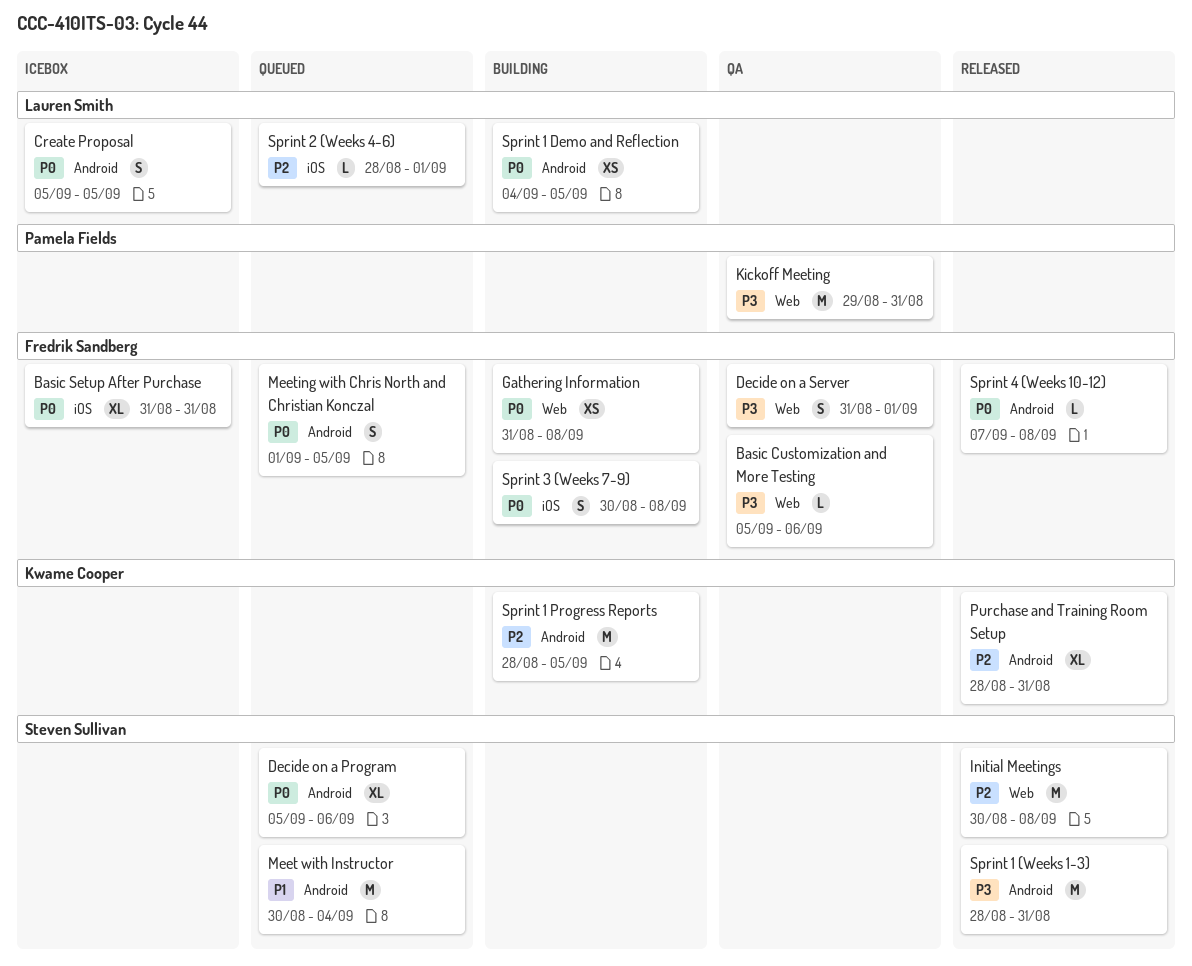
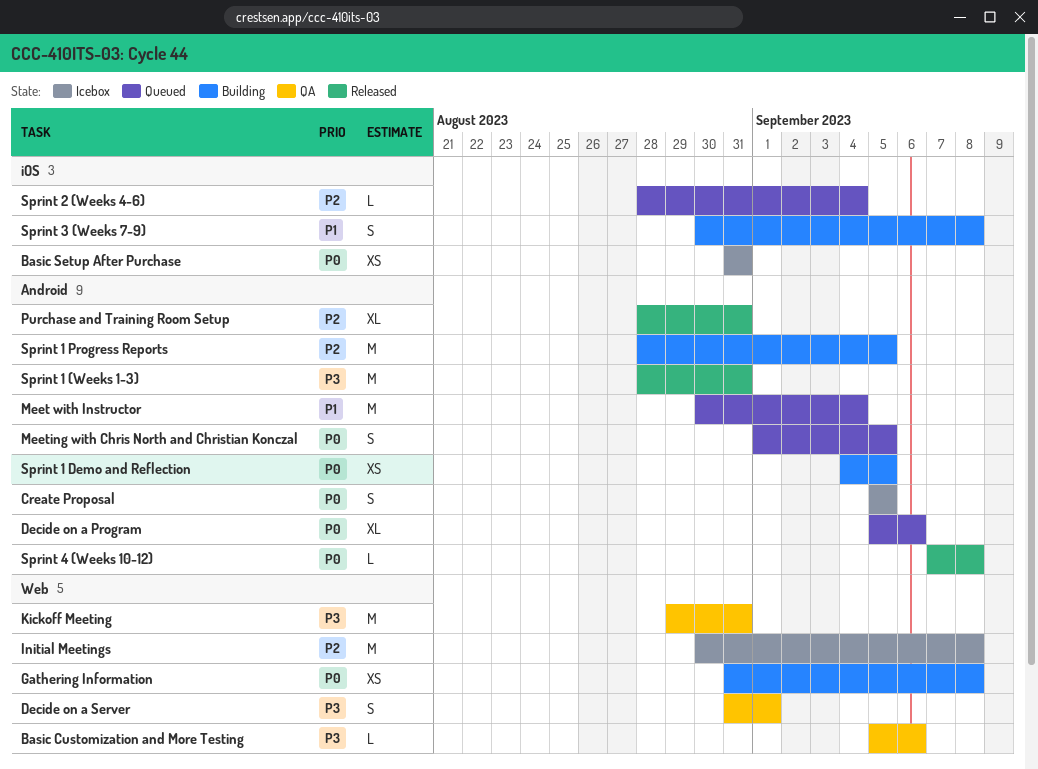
Basic Setup After Purchase, estimate: XL -> XS
Initial Meetings, status: Released -> Icebox
Sprint 2 (Weeks 4-6), due: Sep 1 -> Sep 4
Sprint 3 (Weeks 7-9), priority: P0 -> P1

